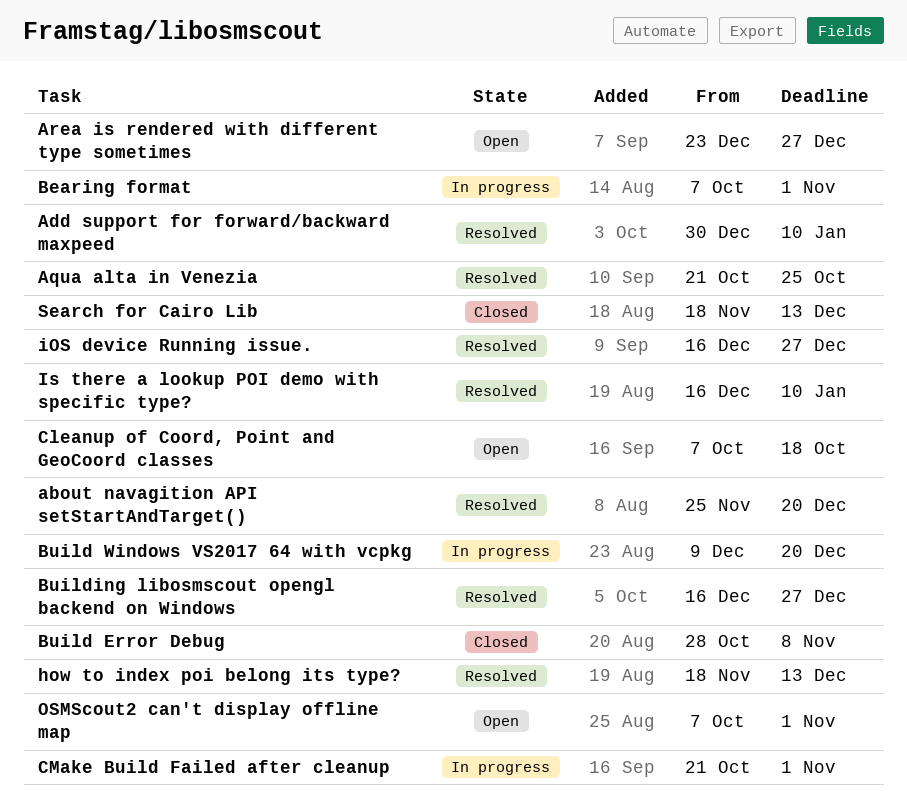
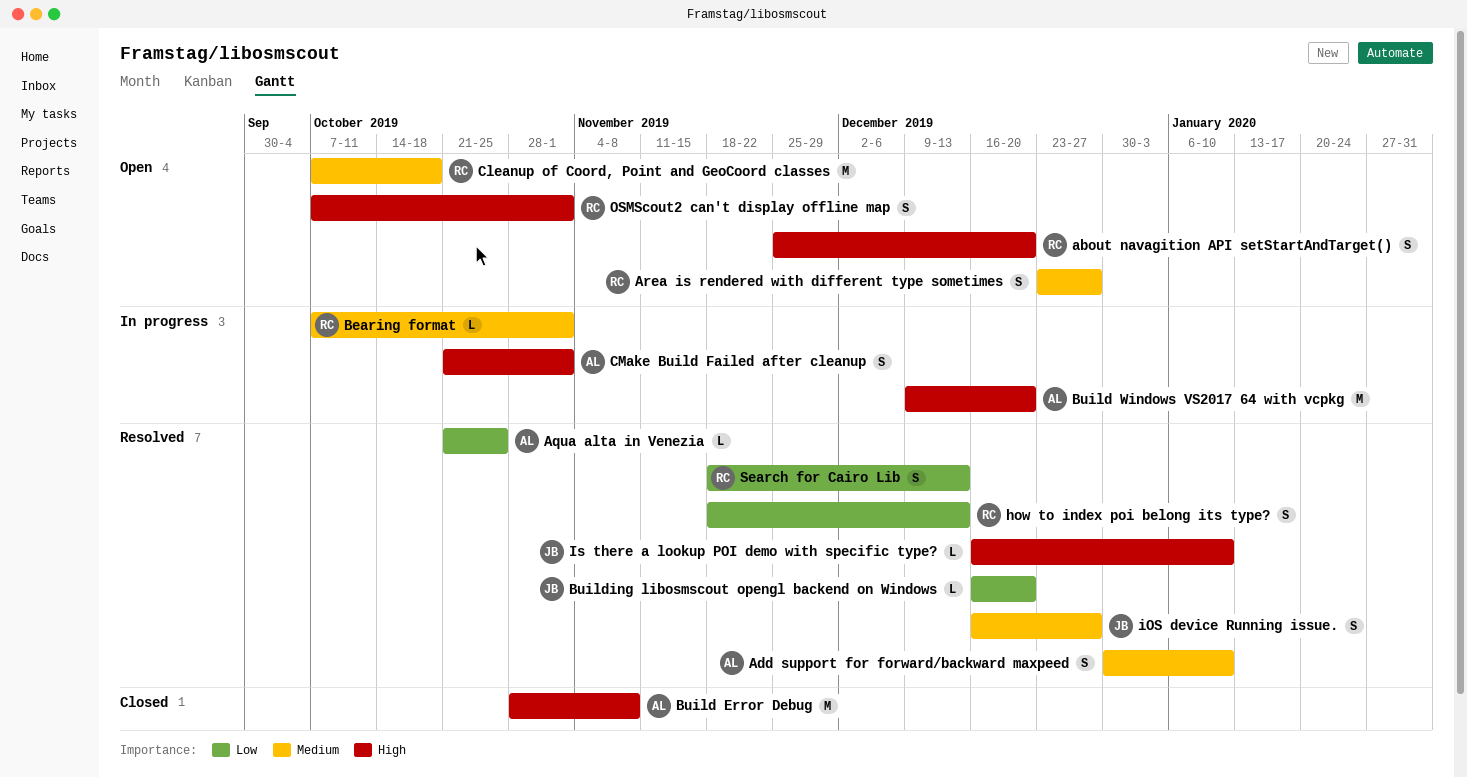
about navagition API setStartAndTarget(), status: Resolved -> Open
Building libosmscout opengl backend on Windows, due: Dec 27 -> Dec 20
Search for Cairo Lib, status: Closed -> Resolved

